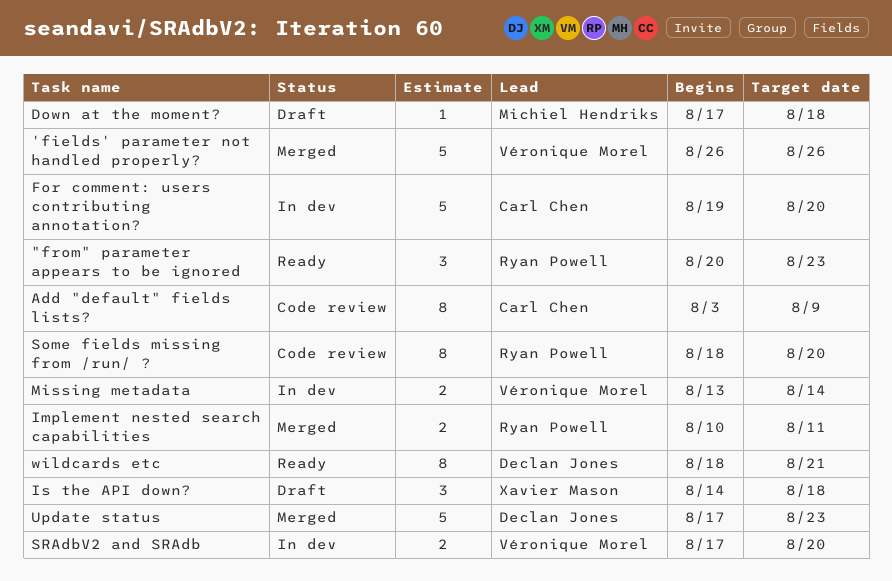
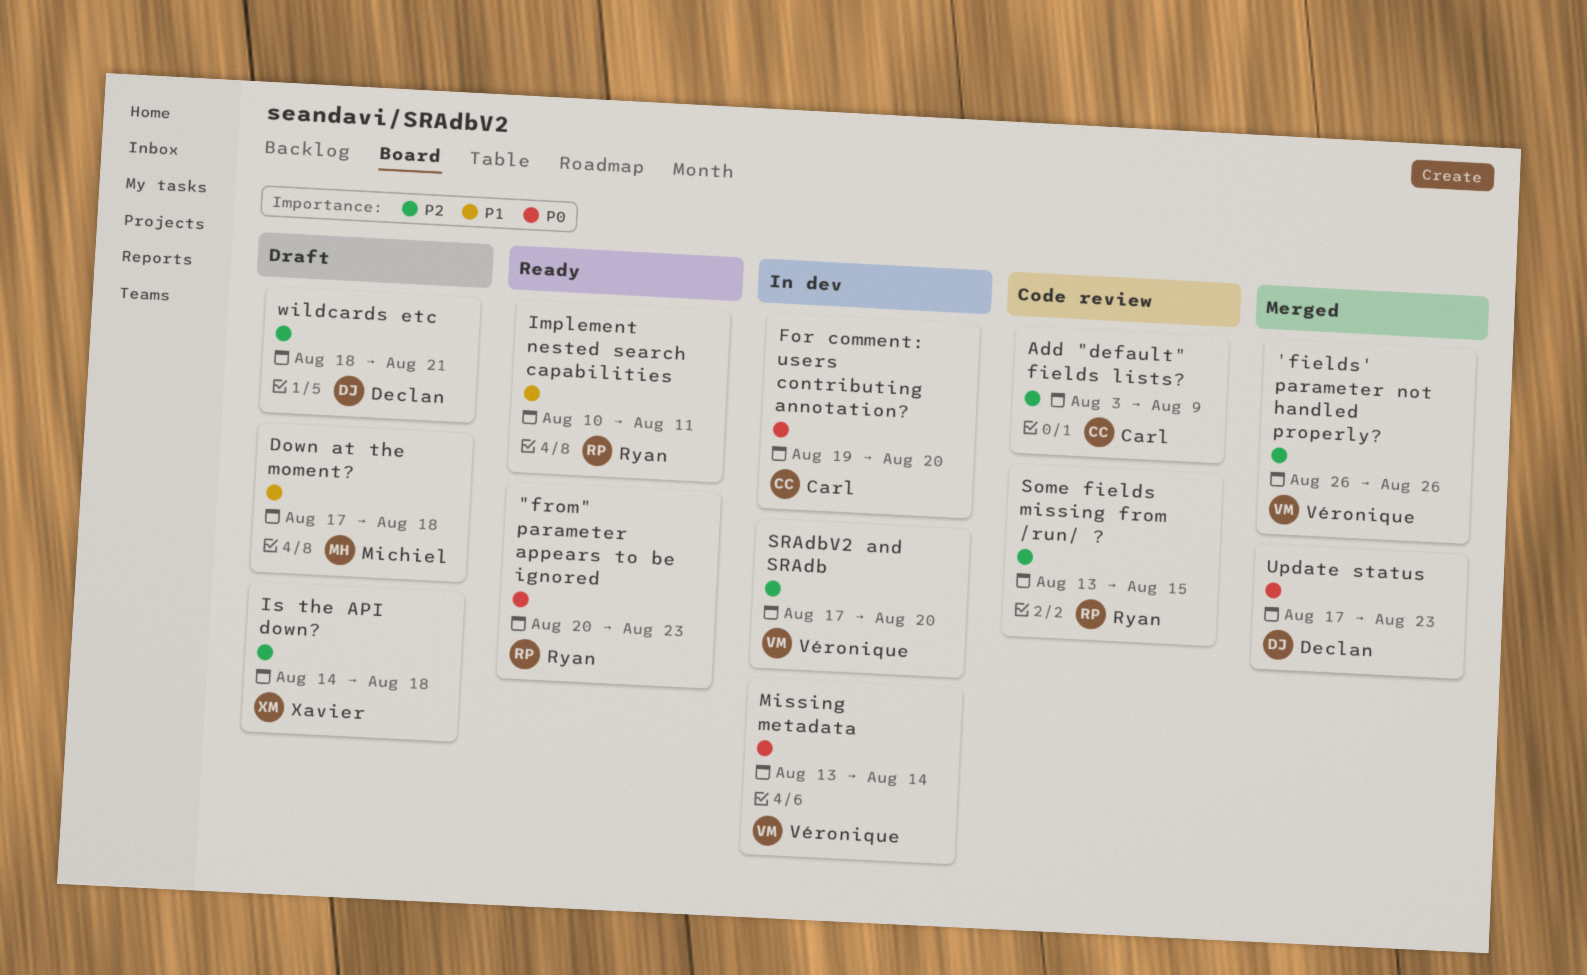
Implement nested search capabilities, status: Merged -> Ready
Some fields missing from /run/ ?, start: Aug 18 -> Aug 13
Some fields missing from /run/ ?, due: Aug 20 -> Aug 15
wildcards etc, status: Ready -> Draft

